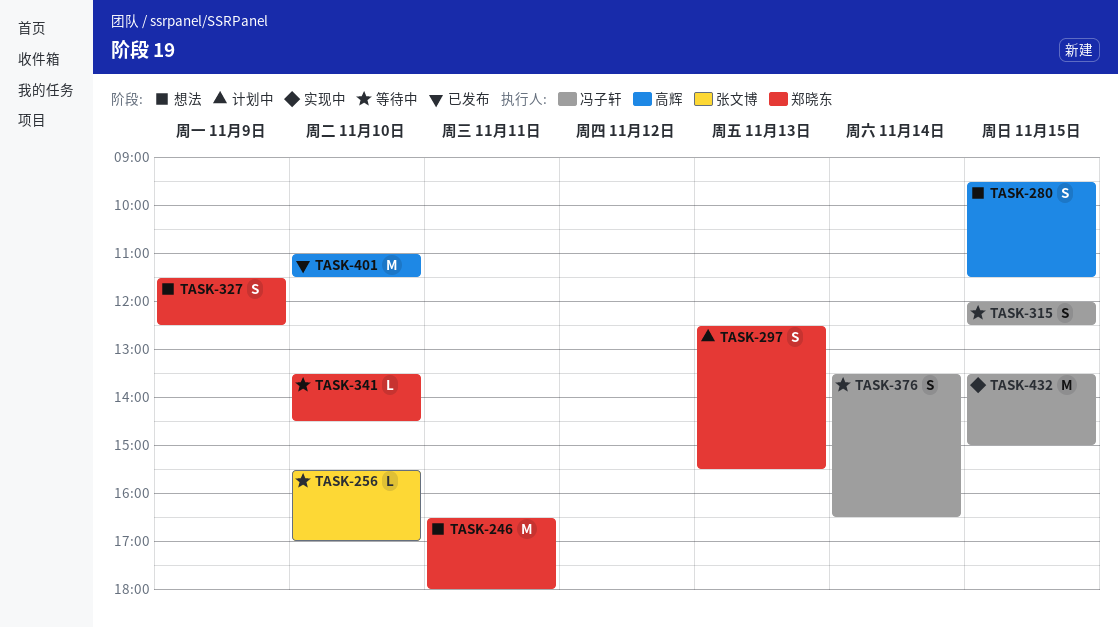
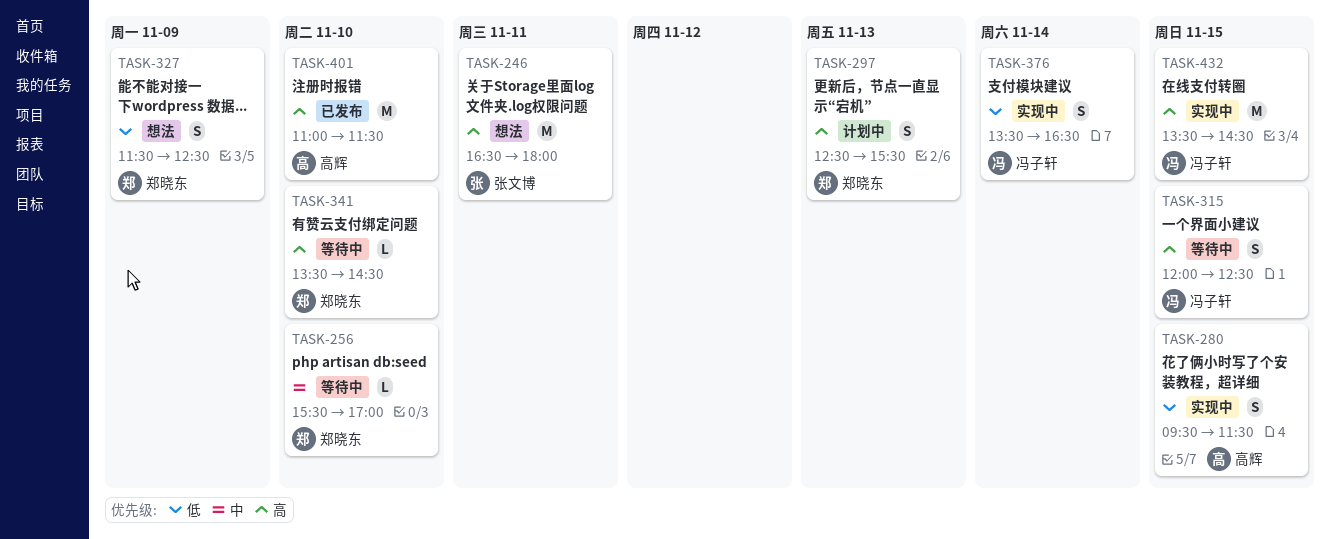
TASK-246, owner: 郑晓东 -> 张文博
TASK-256, owner: 张文博 -> 郑晓东
TASK-280, status: 想法 -> 实现中
TASK-376, status: 等待中 -> 实现中
TASK-432, ends: 15:00 -> 14:30

